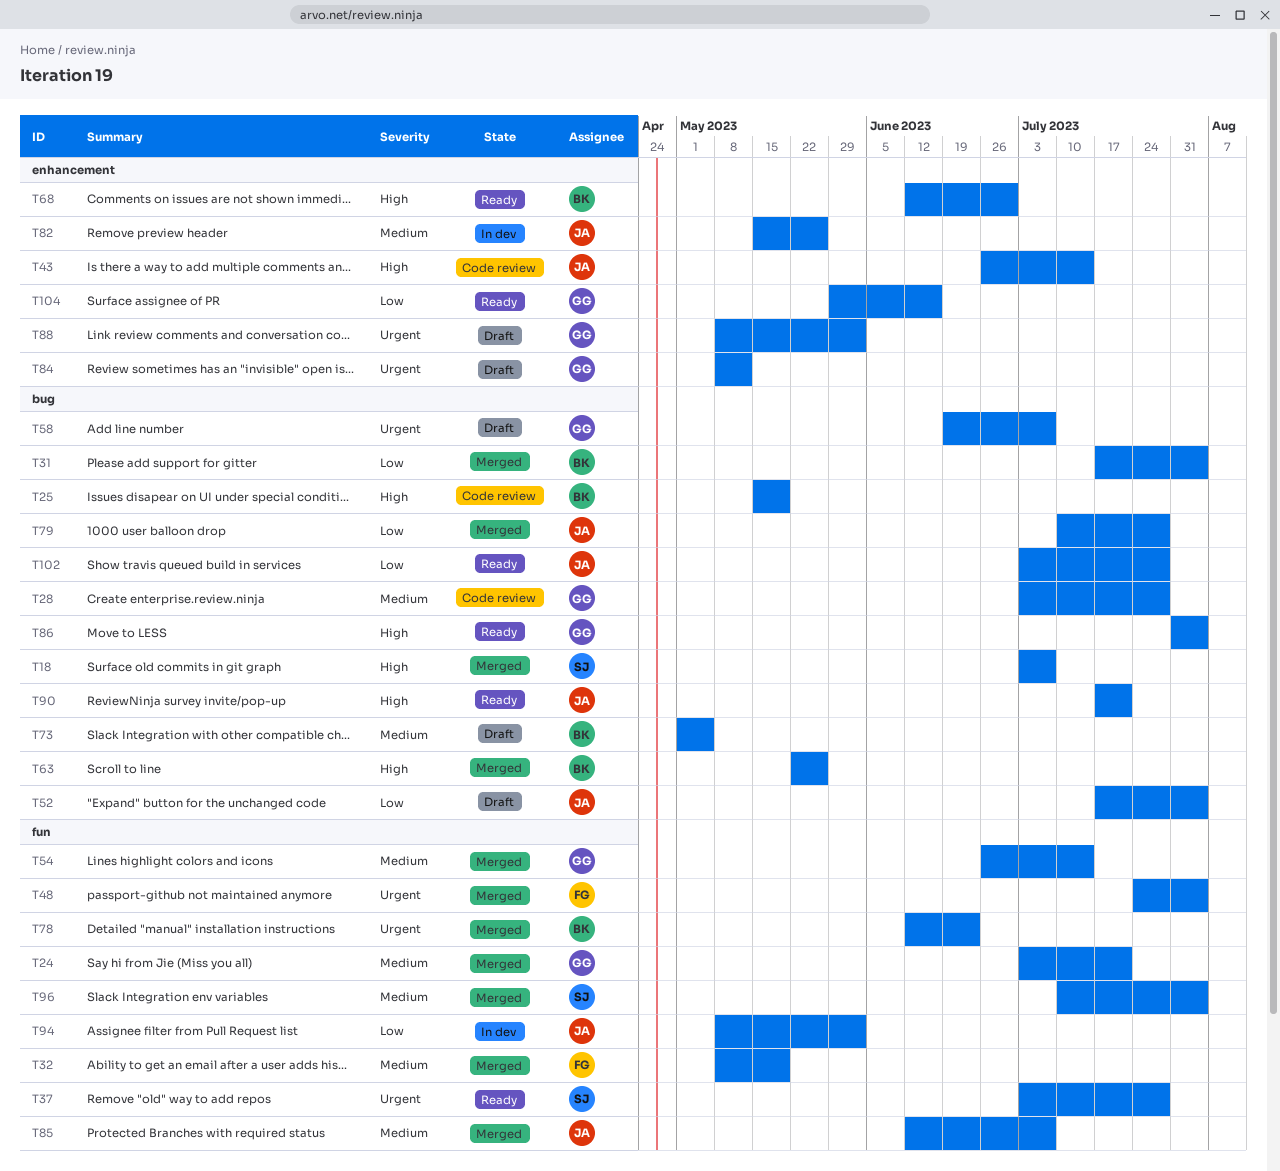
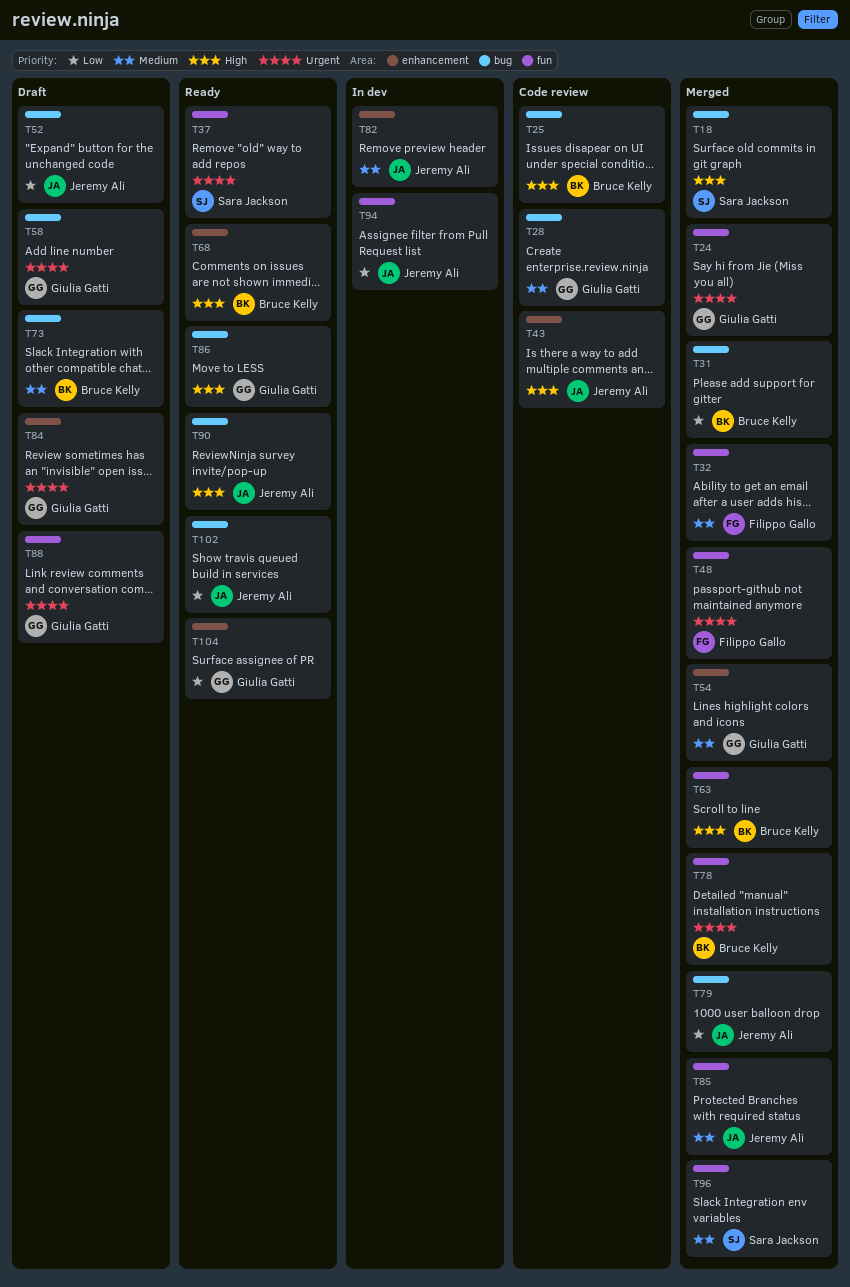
T24, priority: Medium -> Urgent
T54, label: fun -> enhancement
T63, label: bug -> fun
T88, label: enhancement -> fun

